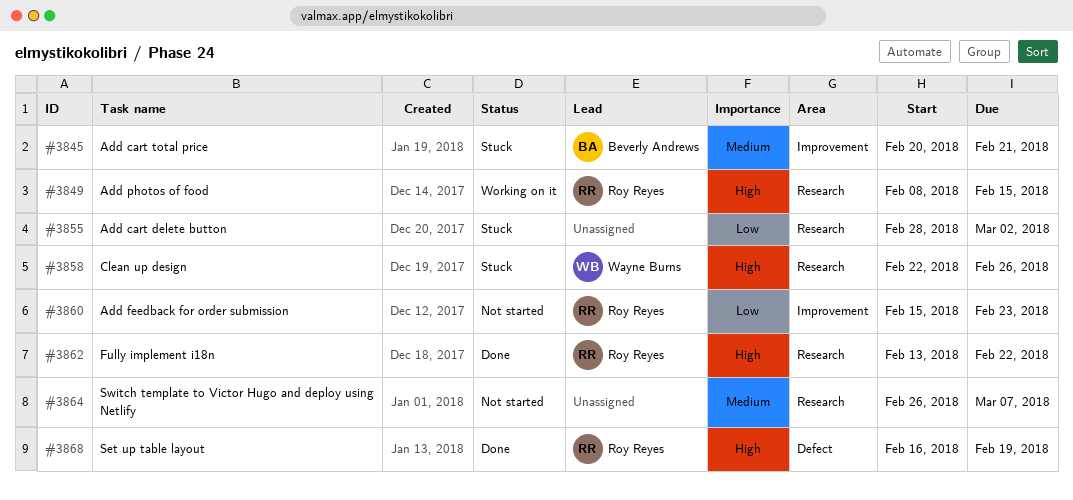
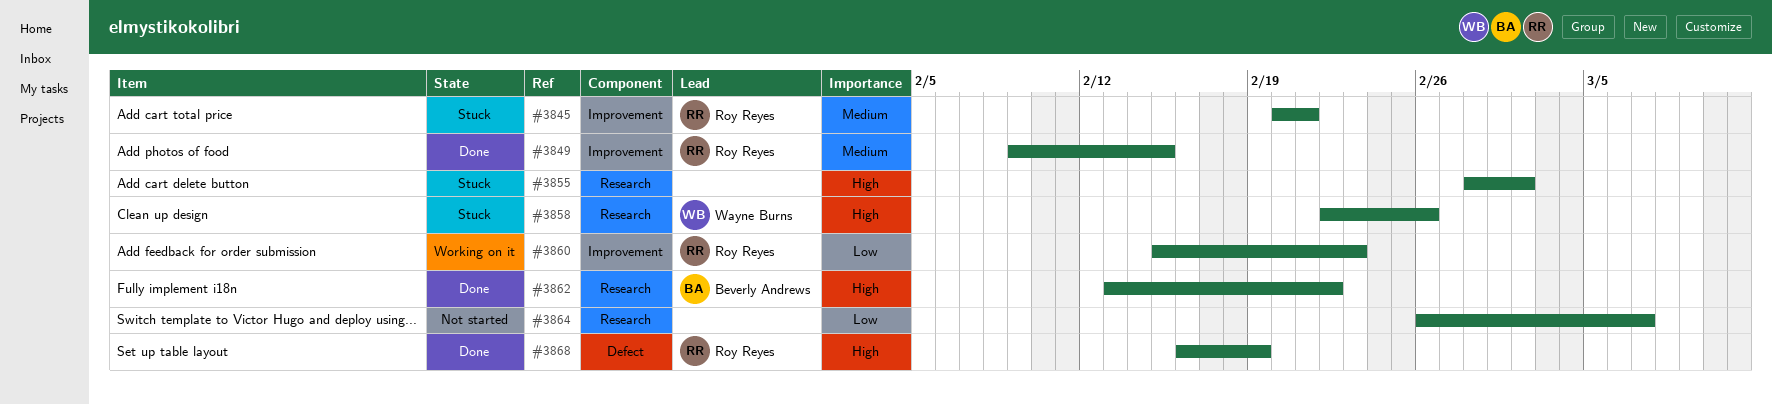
#3845, owner: Beverly Andrews -> Roy Reyes
#3849, status: Working on it -> Done
#3849, priority: High -> Medium
#3849, label: Research -> Improvement
#3849, start: Feb 8 -> Feb 9
#3855, priority: Low -> High
#3860, status: Not started -> Working on it
#3862, owner: Roy Reyes -> Beverly Andrews
#3864, priority: Medium -> Low

